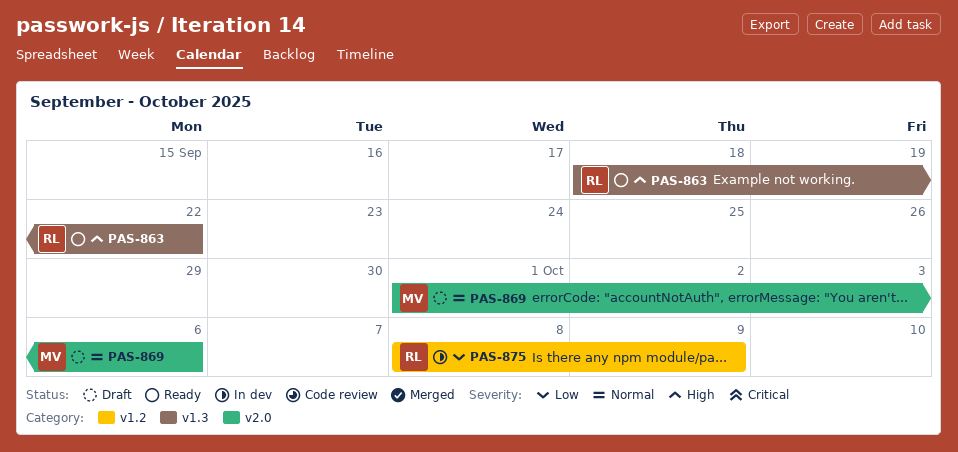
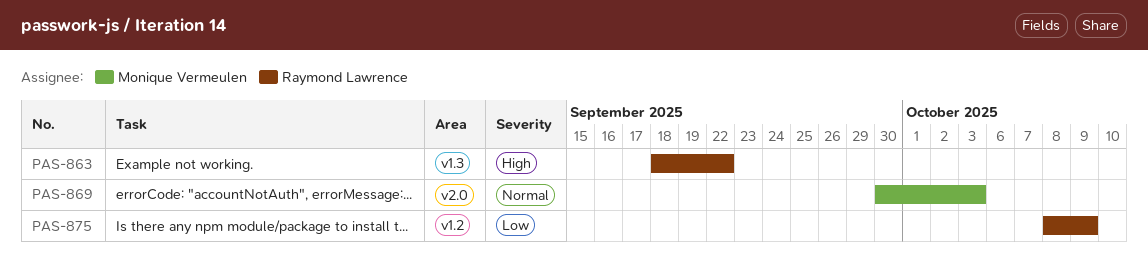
PAS-869, start: Oct 1 -> Sep 30
PAS-869, due: Oct 6 -> Oct 3

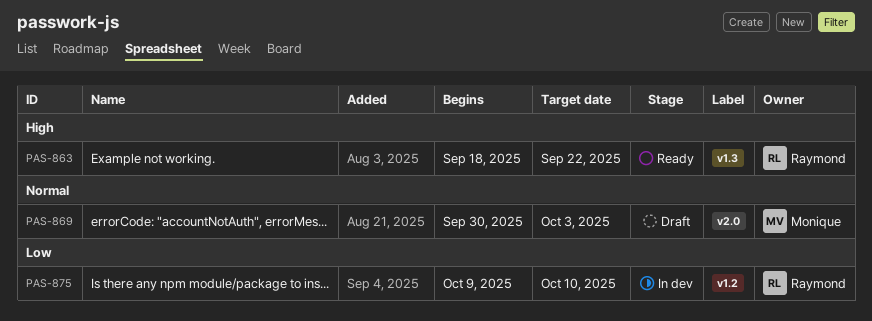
PAS-875, start: Oct 8 -> Oct 9
PAS-875, due: Oct 9 -> Oct 10

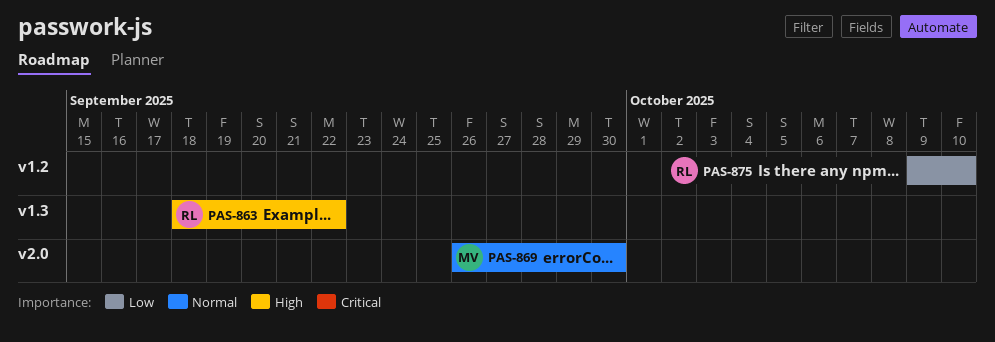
PAS-869, start: Sep 30 -> Sep 26
PAS-869, due: Oct 3 -> Sep 30

